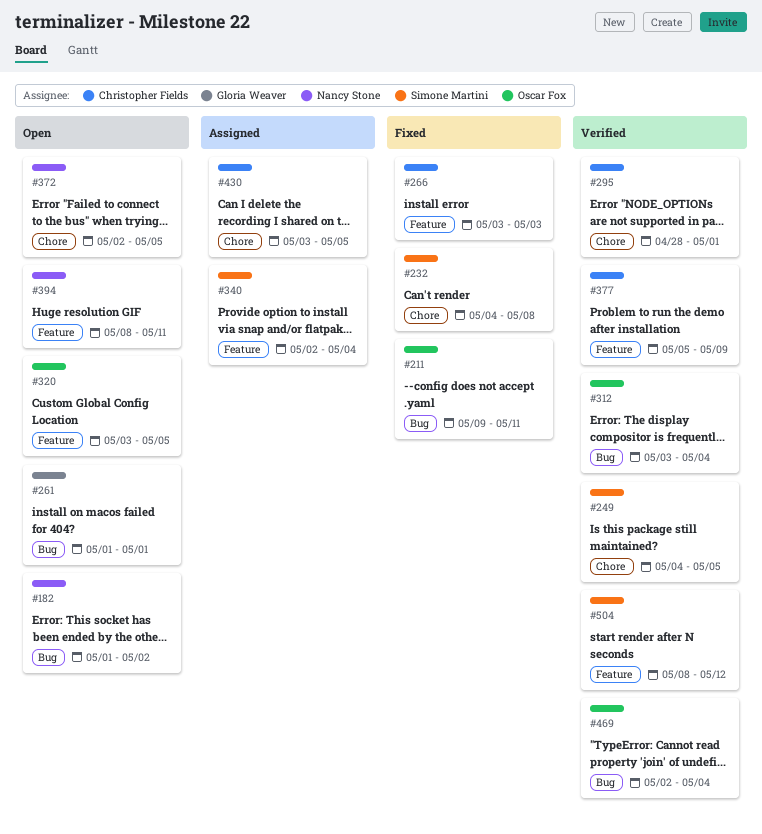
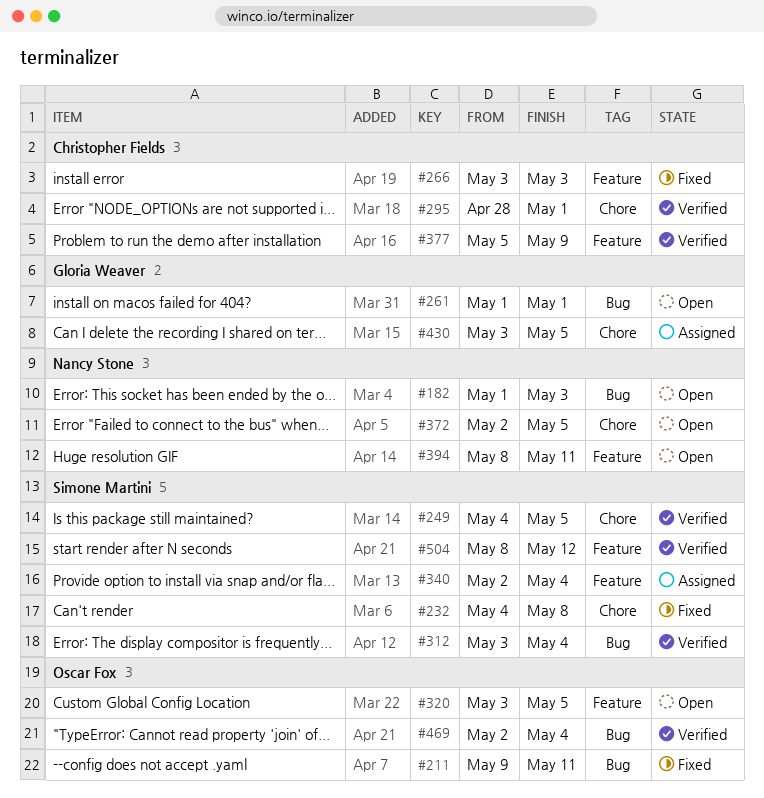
#182, due: May 2 -> May 3
#312, owner: Oscar Fox -> Simone Martini
#430, owner: Christopher Fields -> Gloria Weaver

